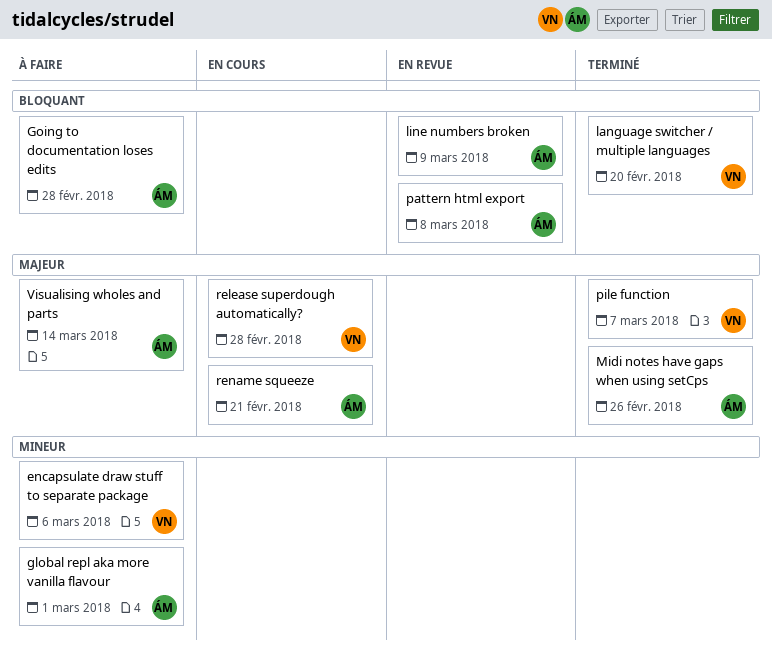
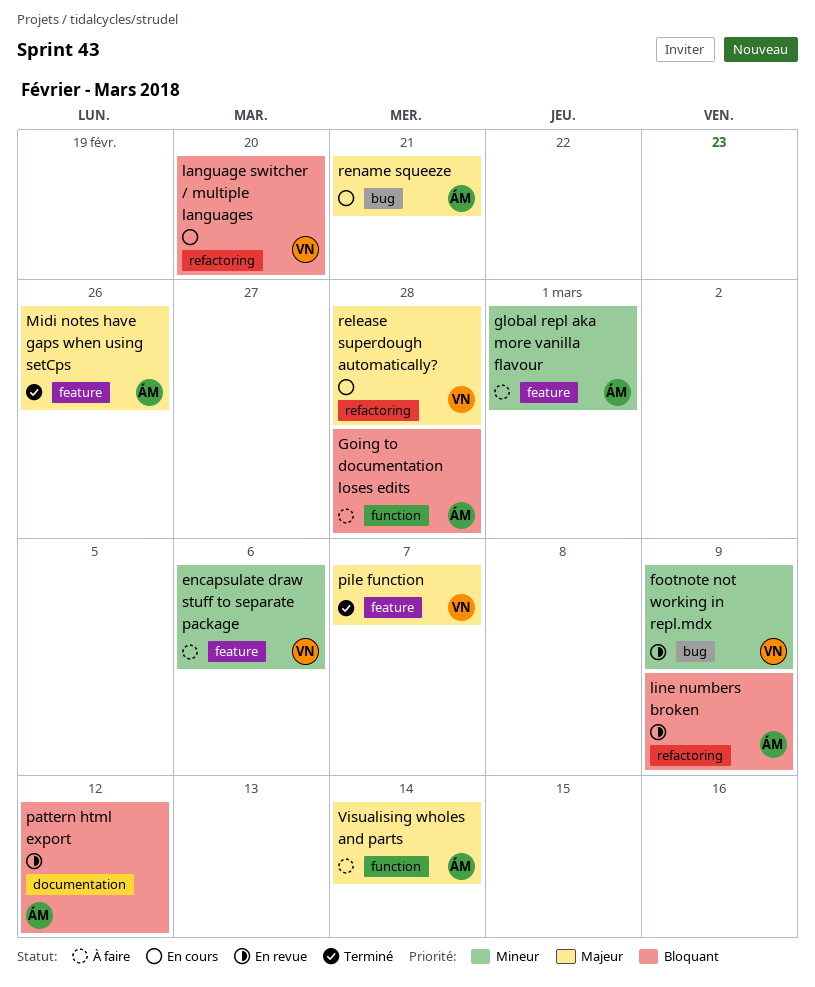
footnote not working in repl.mdx: none -> present
language switcher / multiple languages, status: Terminé -> En cours
pattern html export, due: Mar 8 -> Mar 12

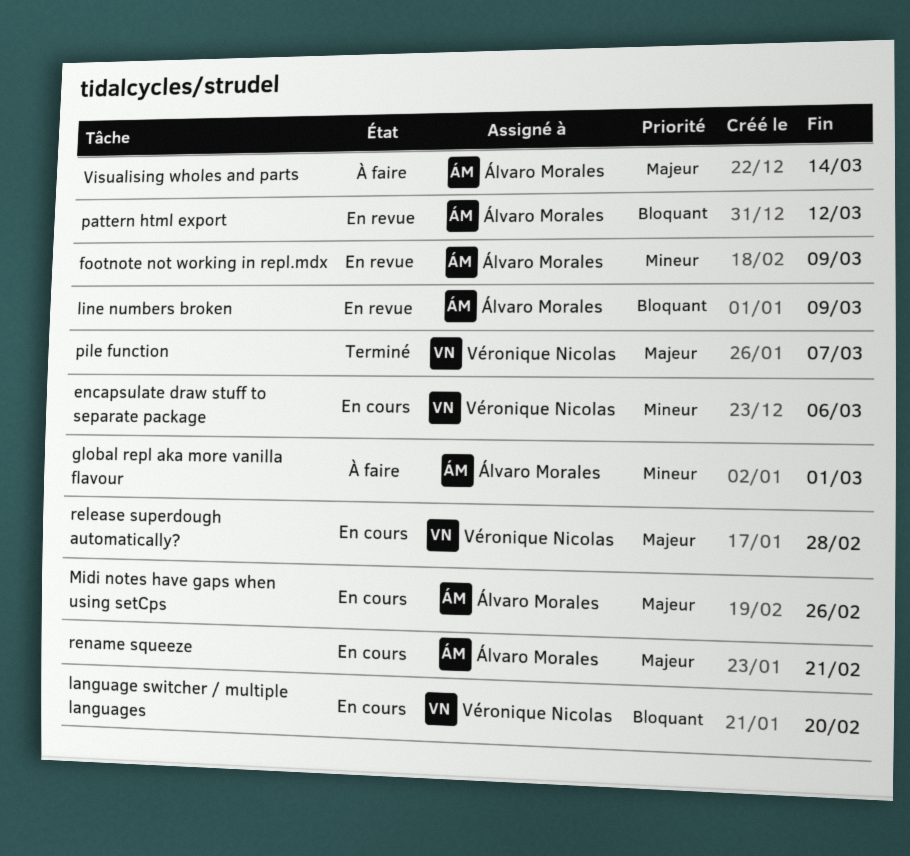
encapsulate draw stuff to separate package, status: À faire -> En cours
footnote not working in repl.mdx, owner: Véronique Nicolas -> Álvaro Morales
Going to documentation loses edits: present -> none
Midi notes have gaps when using setCps, status: Terminé -> En cours

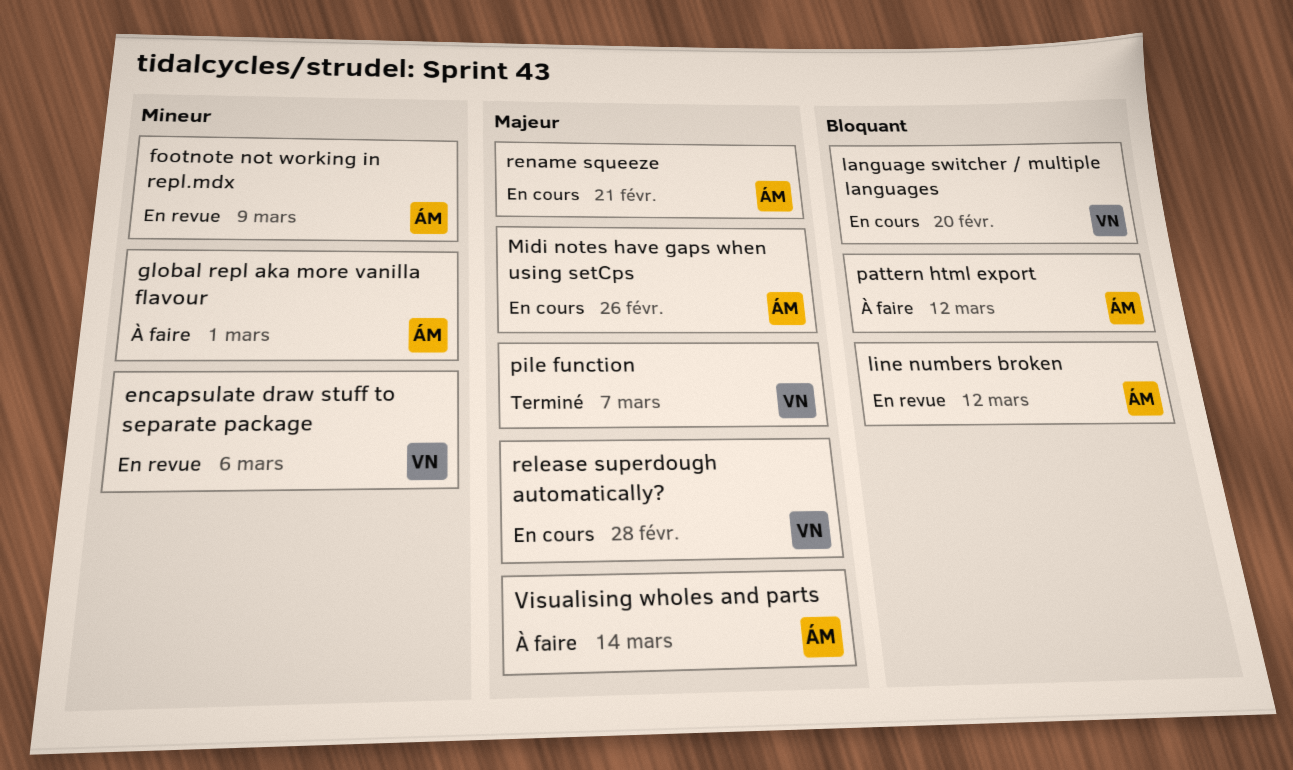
encapsulate draw stuff to separate package, status: En cours -> En revue
line numbers broken, due: Mar 9 -> Mar 12
pattern html export, status: En revue -> À faire

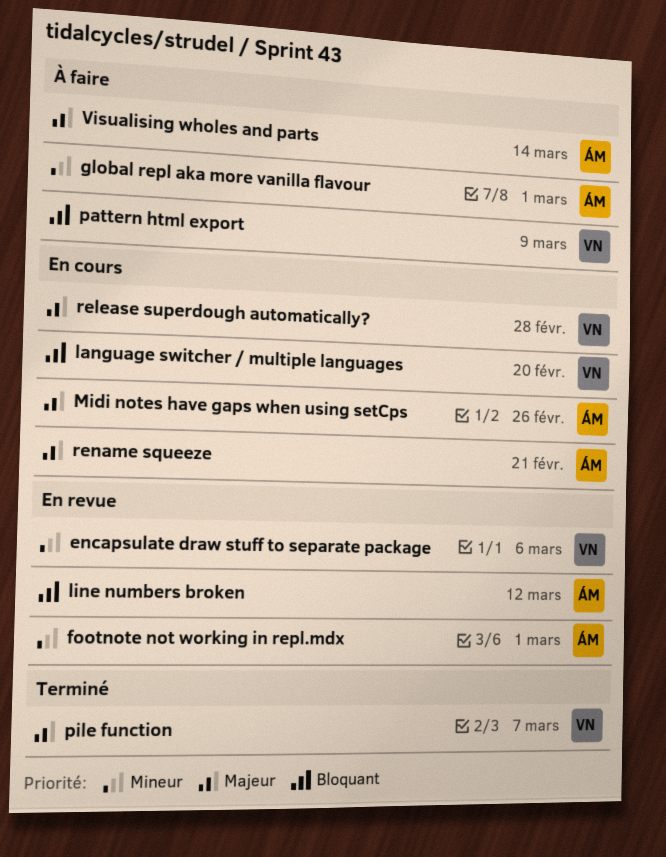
footnote not working in repl.mdx, due: Mar 9 -> Mar 1
pattern html export, owner: ÁM -> VN
pattern html export, due: Mar 12 -> Mar 9

